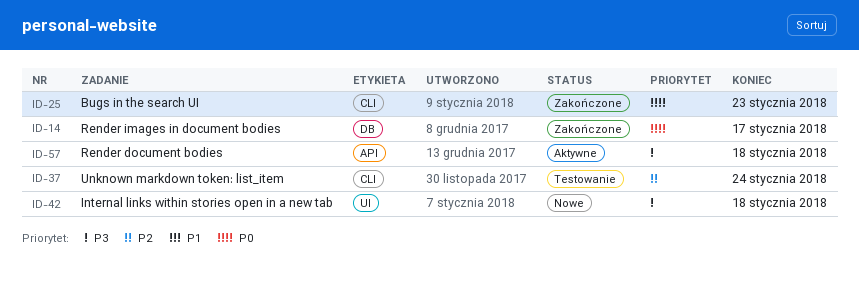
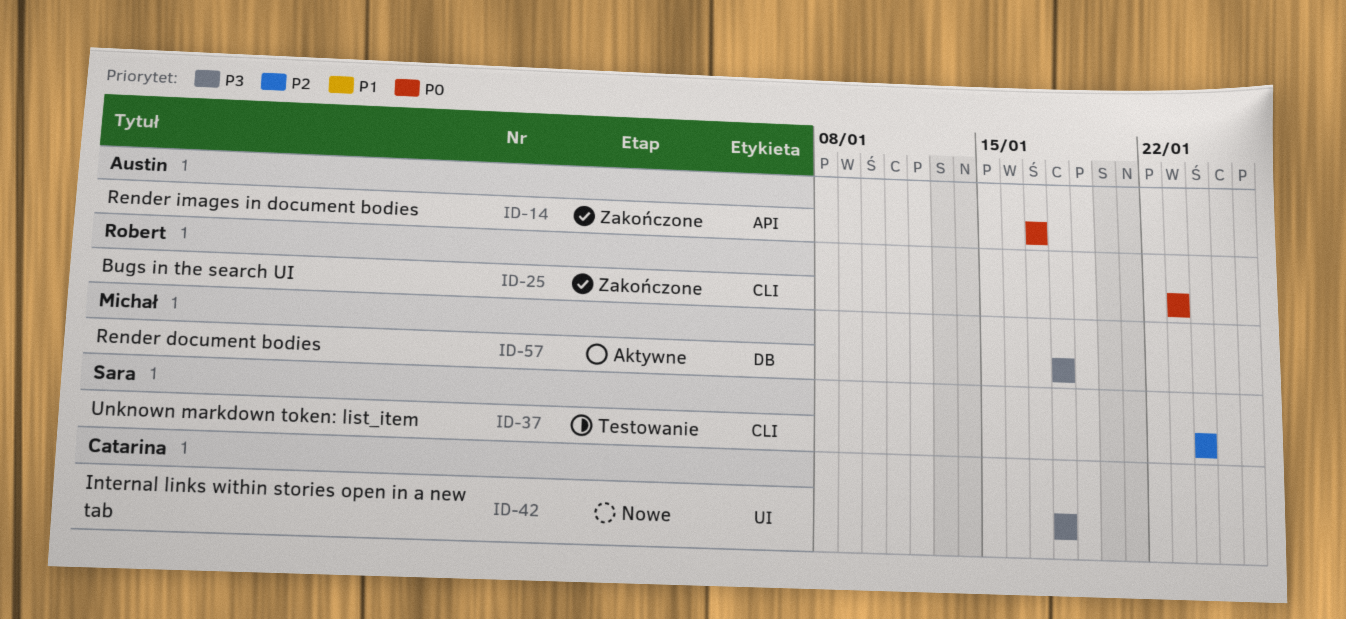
ID-14, label: DB -> API
ID-57, label: API -> DB

